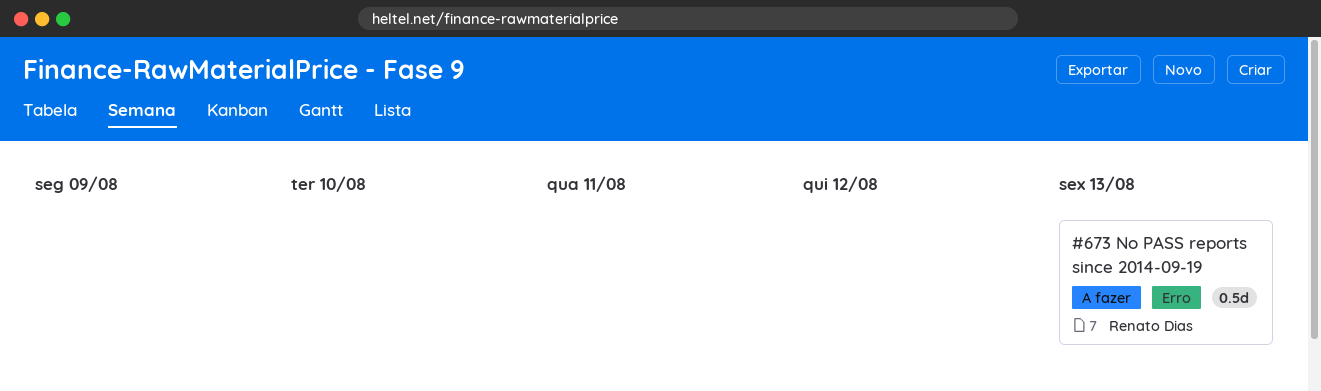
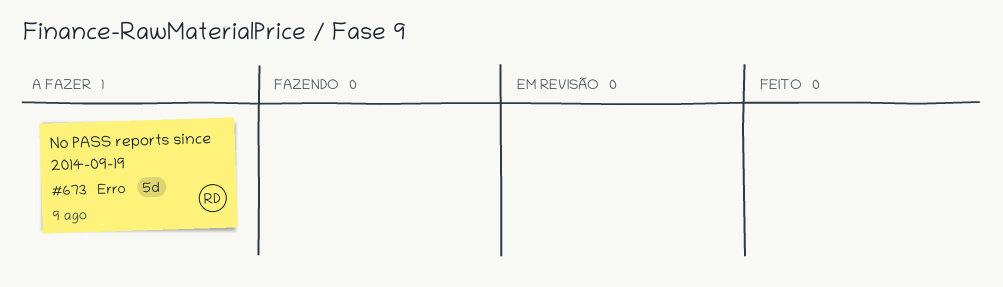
#673, estimate: 0.5d -> 5d
#673, due: Aug 13 -> Aug 9

